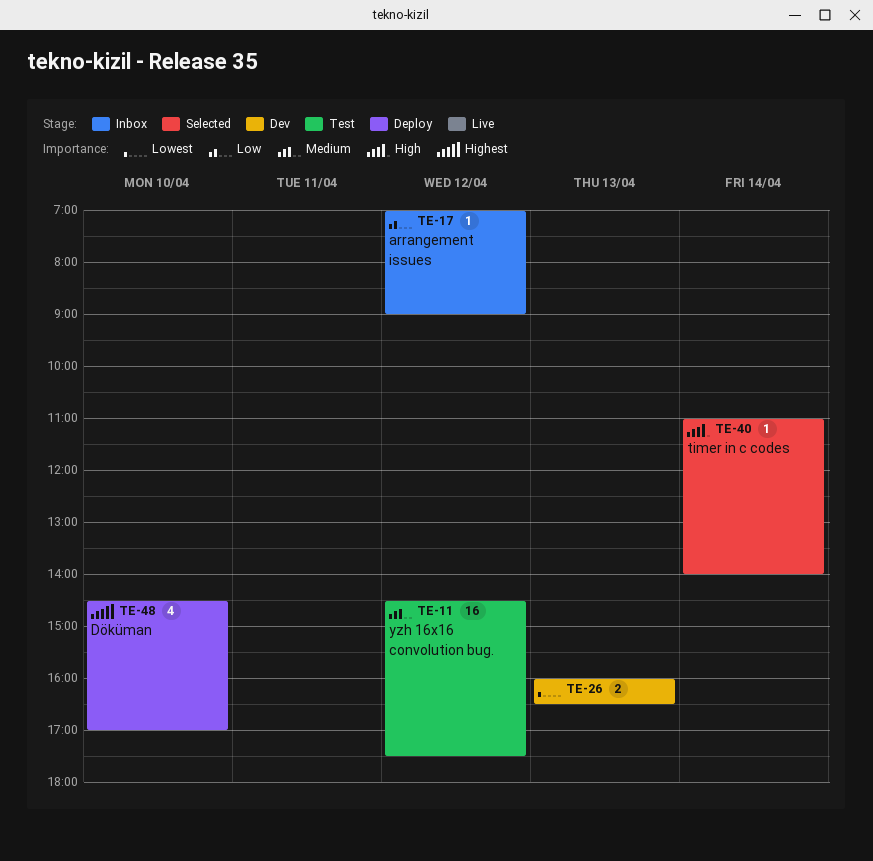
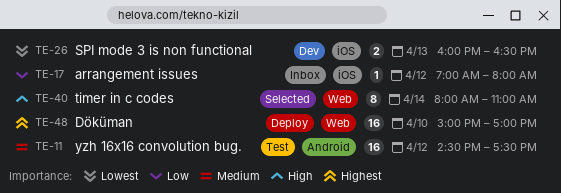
TE-17, ends: 09:00 -> 08:00
TE-40, estimate: 1 -> 8
TE-40, begins: 11:00 -> 08:00
TE-40, ends: 14:00 -> 11:00
TE-48, estimate: 4 -> 16
TE-48, begins: 14:30 -> 15:00

